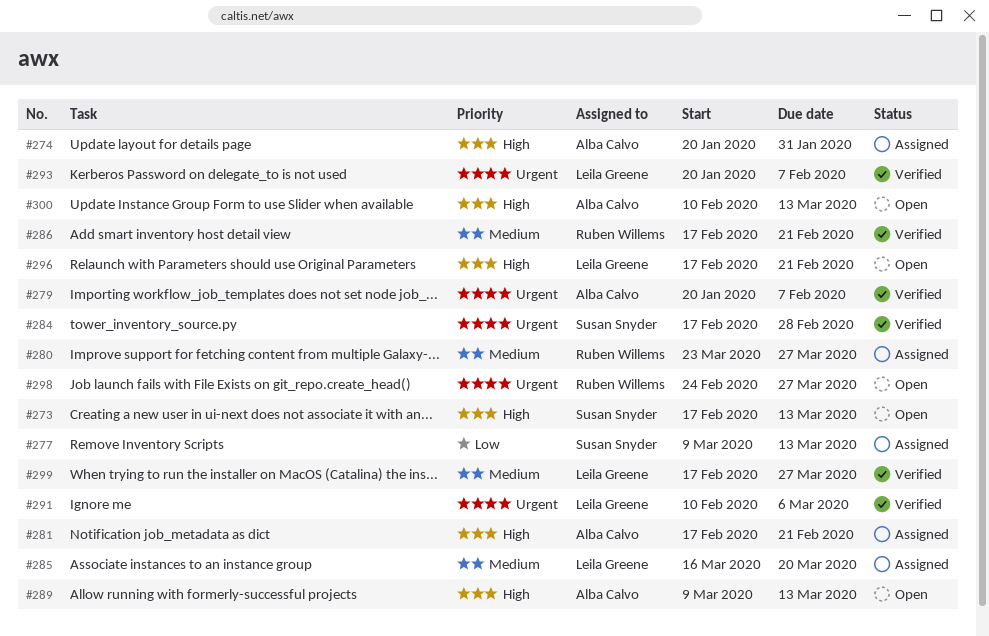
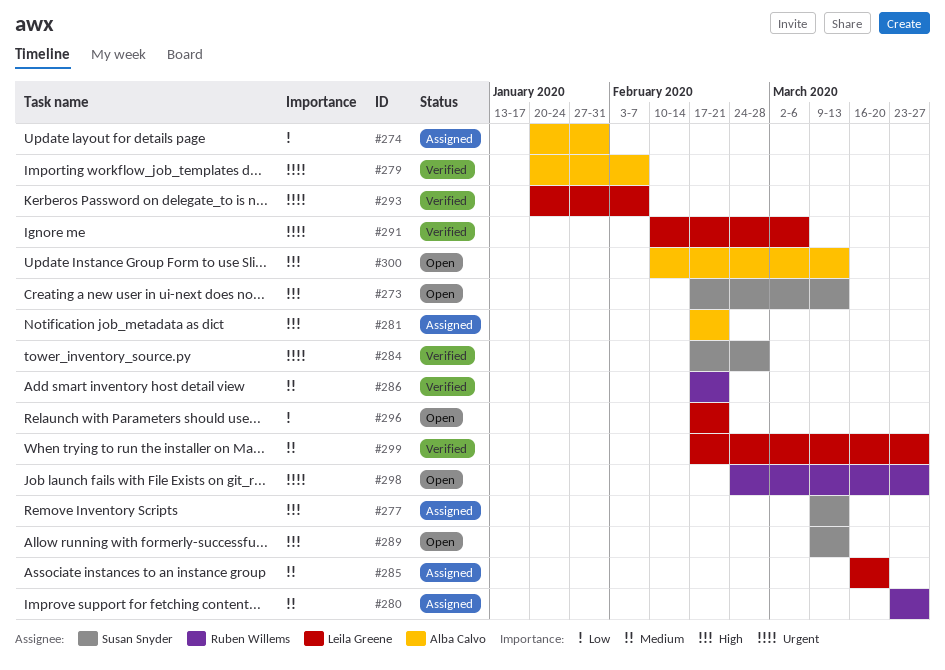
#274, priority: High -> Low
#277, priority: Low -> High
#289, owner: Alba Calvo -> Susan Snyder
#296, priority: High -> Low

